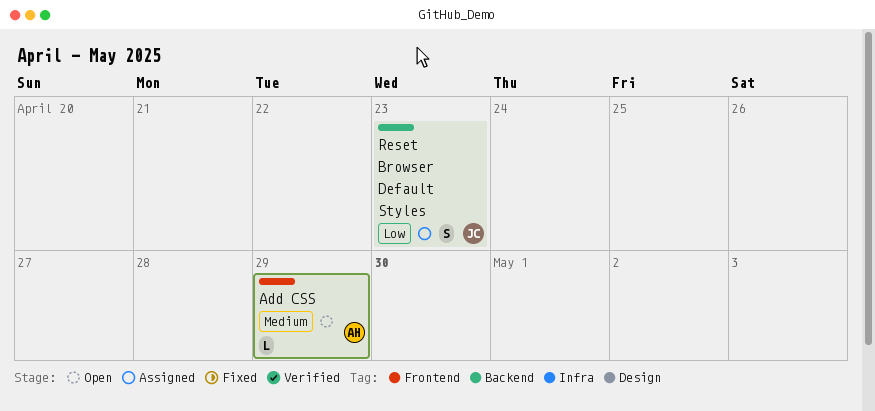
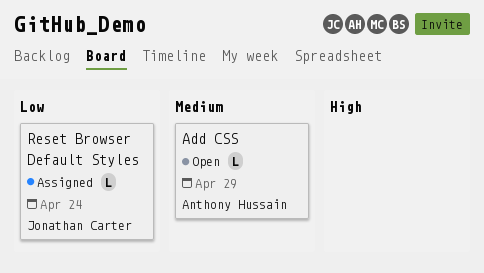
Reset Browser Default Styles, estimate: S -> L
Reset Browser Default Styles, due: Apr 23 -> Apr 24

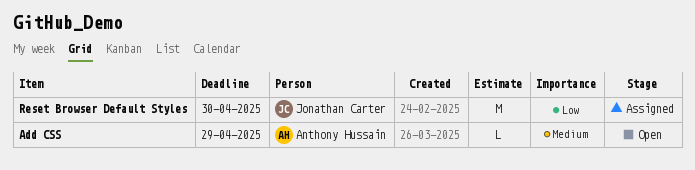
Reset Browser Default Styles, estimate: L -> M
Reset Browser Default Styles, due: Apr 24 -> Apr 30

